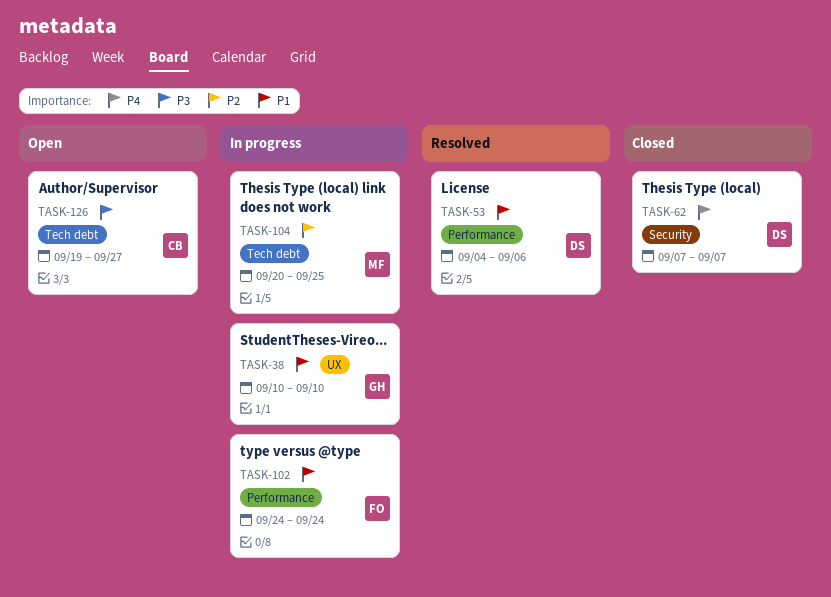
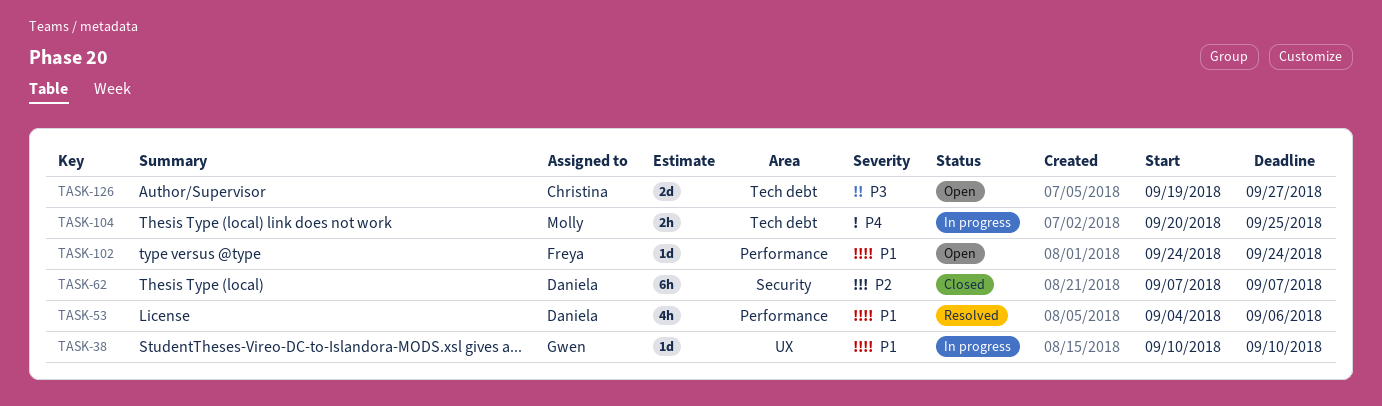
TASK-62, priority: P4 -> P2
TASK-102, status: In progress -> Open
TASK-104, priority: P2 -> P4

